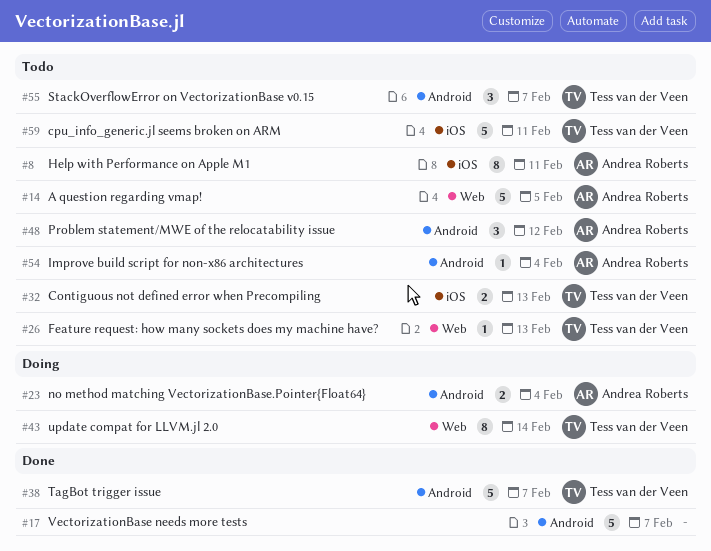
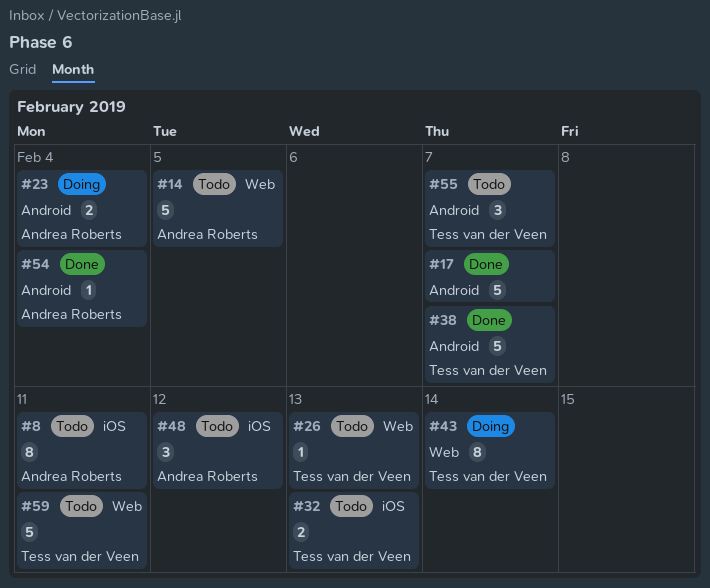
#48, label: Android -> iOS
#54, status: Todo -> Done
#59, label: iOS -> Web

